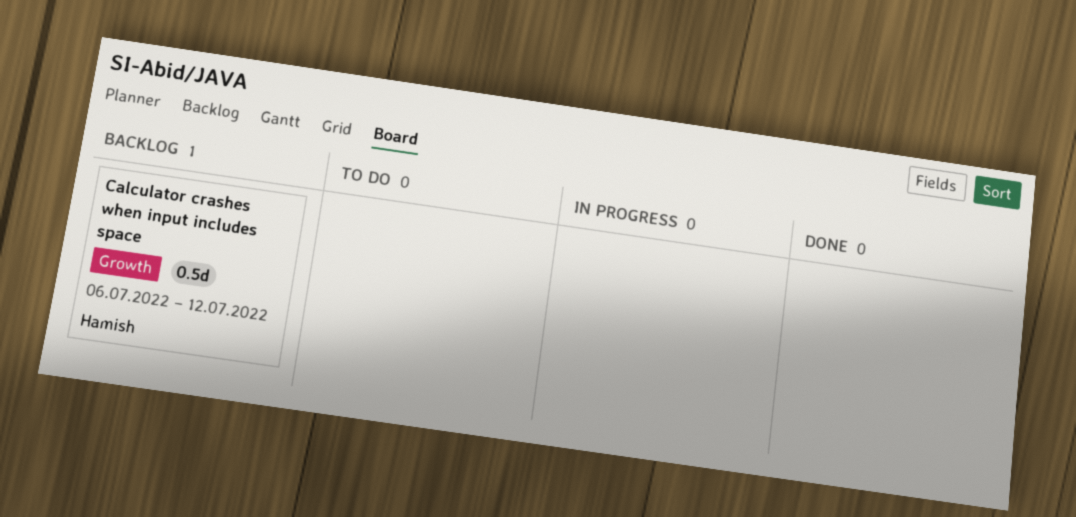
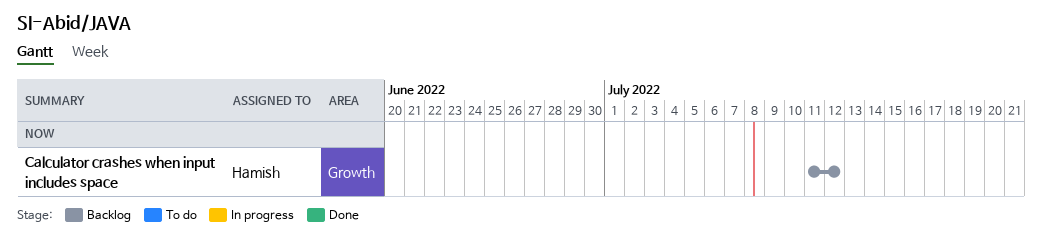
Calculator crashes when input includes space, start: Jul 6 -> Jul 11

